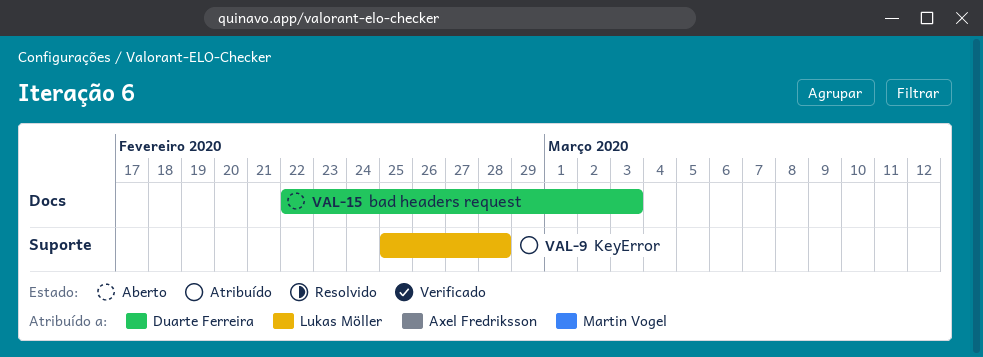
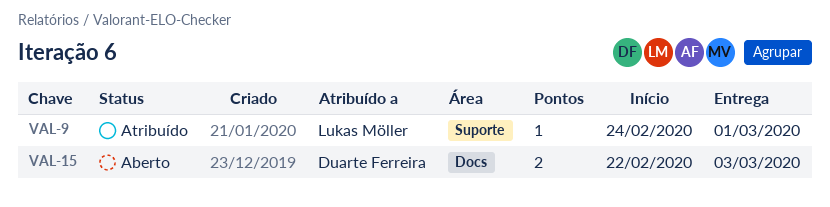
VAL-9, start: Feb 25 -> Feb 24
VAL-9, due: Feb 28 -> Mar 1

